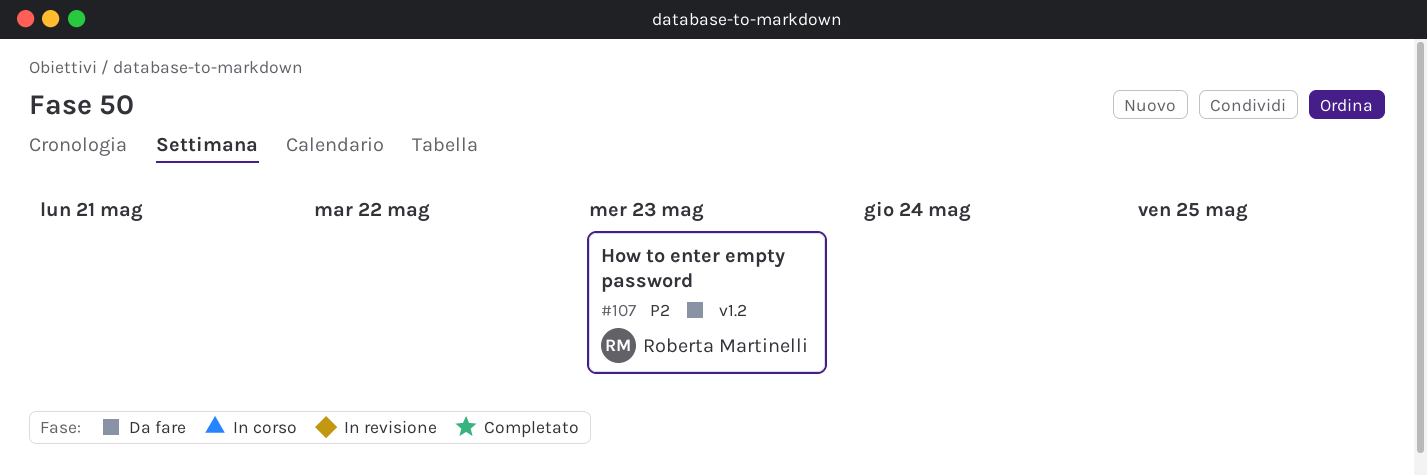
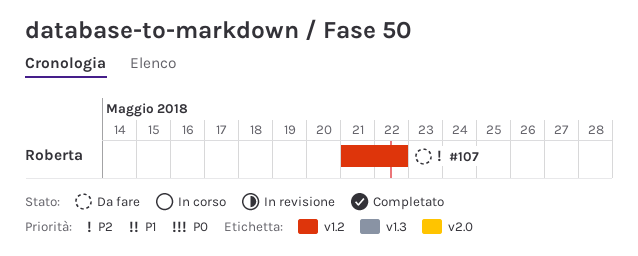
#107, due: May 23 -> May 22

